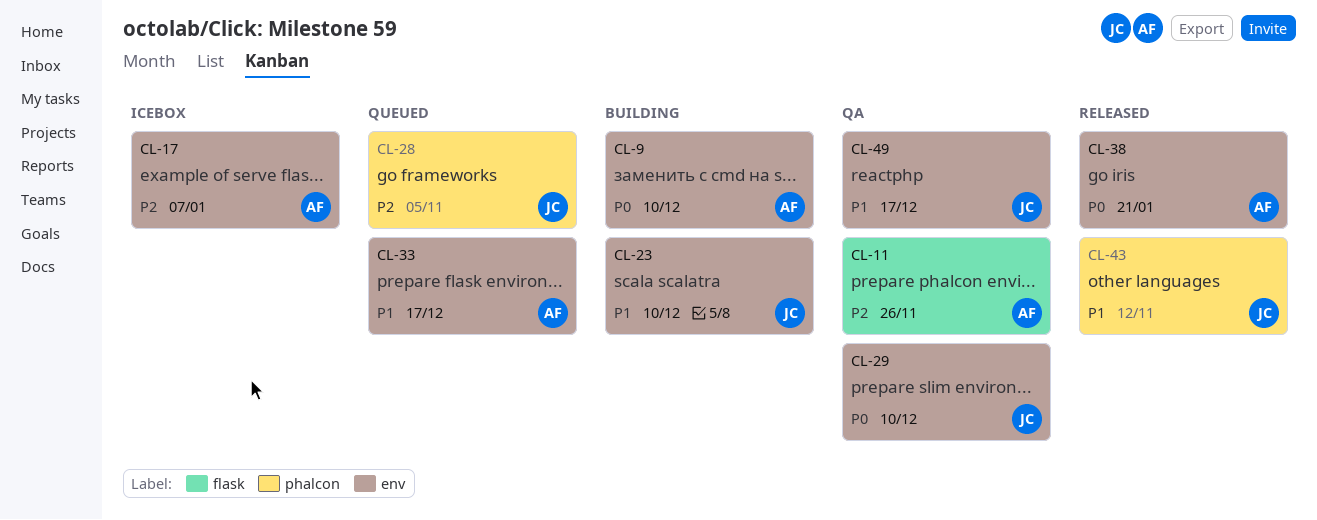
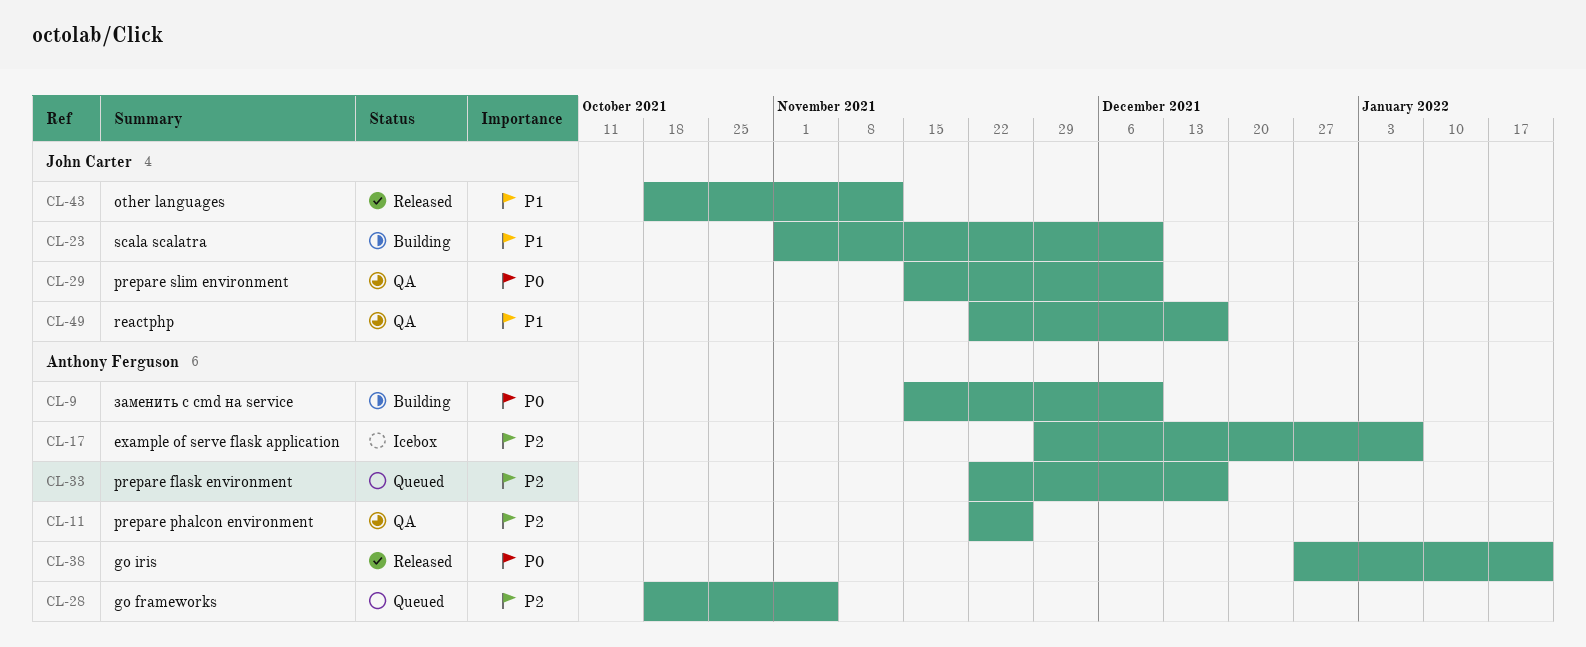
CL-28, owner: John Carter -> Anthony Ferguson
CL-33, priority: P1 -> P2

